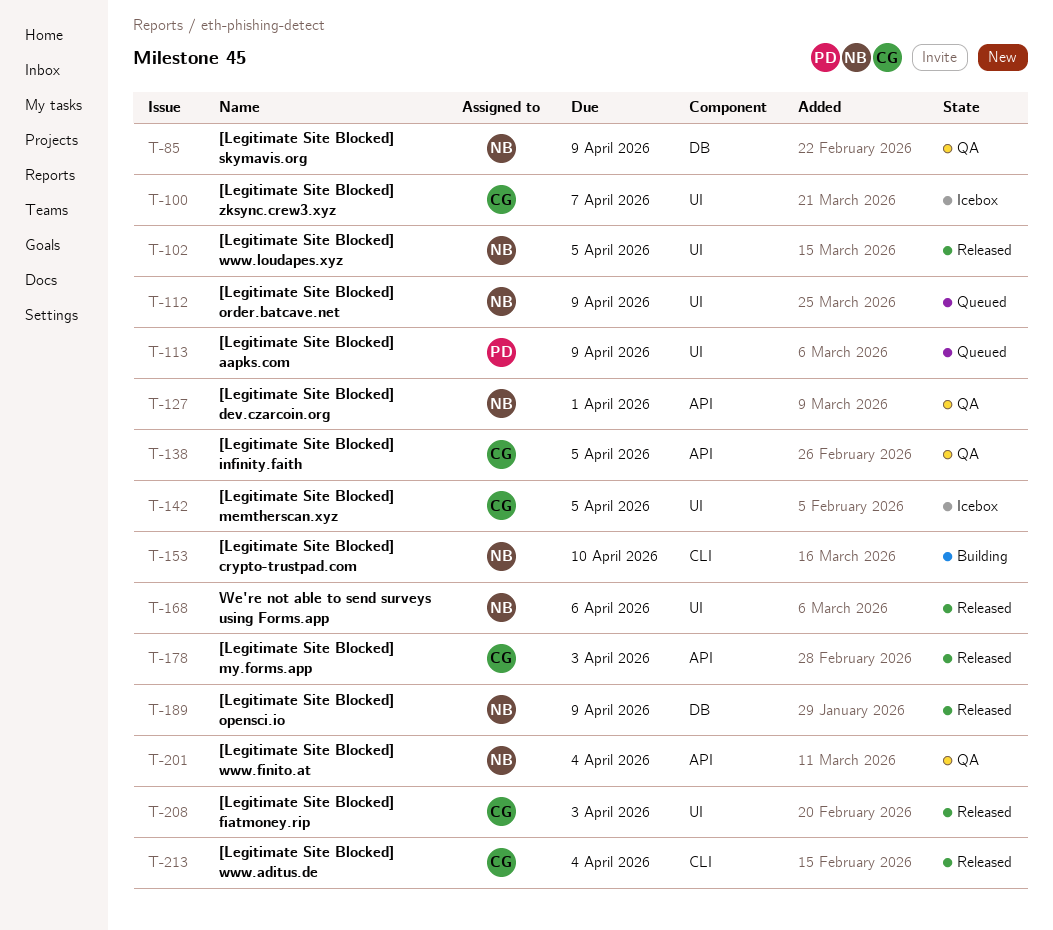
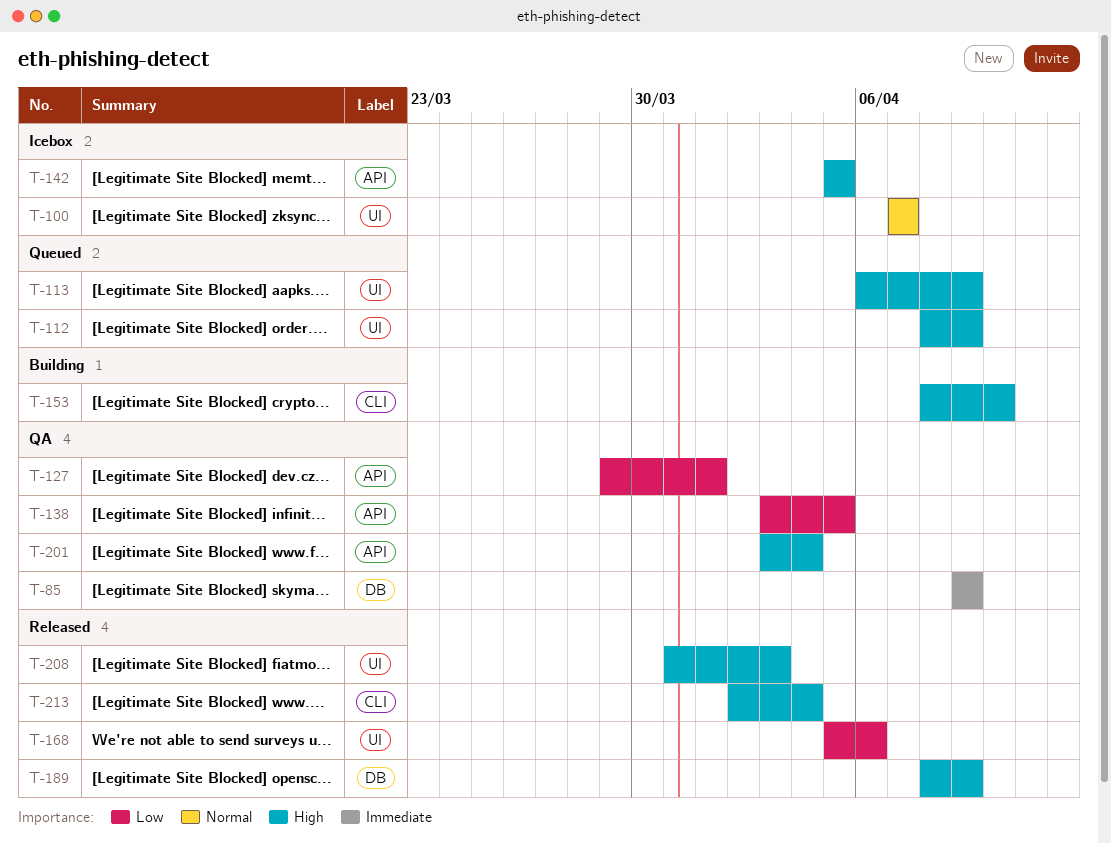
T-102: present -> none
T-142, label: UI -> API
T-178: present -> none

